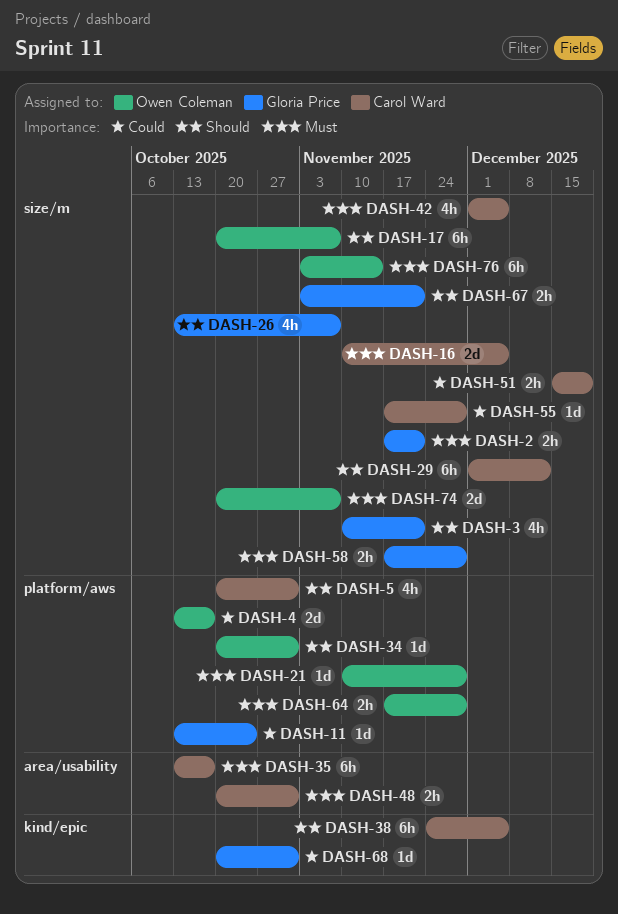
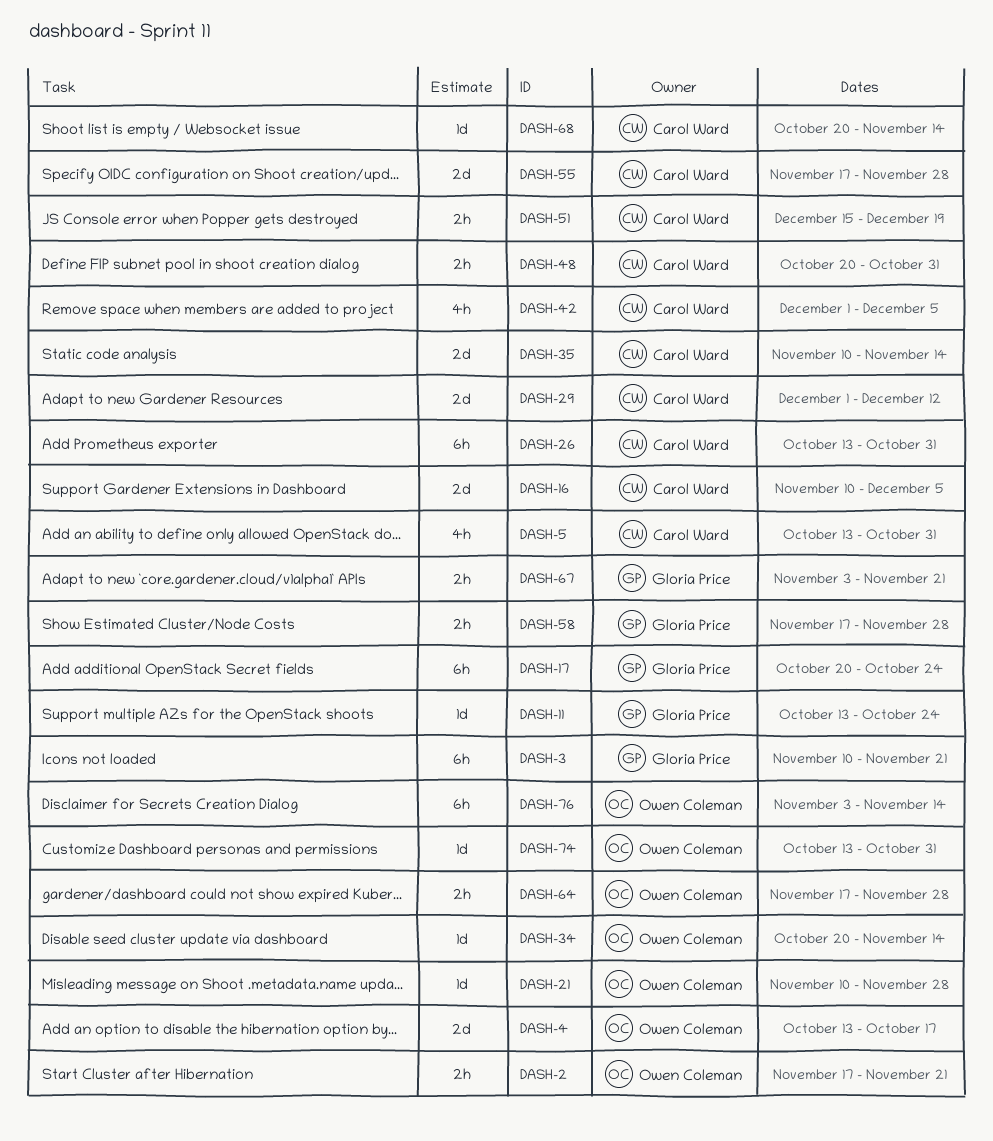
DASH-2, owner: Gloria Price -> Owen Coleman
DASH-3, estimate: 4h -> 6h
DASH-5, start: Oct 20 -> Oct 13
DASH-17, owner: Owen Coleman -> Gloria Price
DASH-17, due: Nov 7 -> Oct 24
DASH-26, owner: Gloria Price -> Carol Ward
DASH-26, estimate: 4h -> 6h
DASH-26, due: Nov 7 -> Oct 31
DASH-29, estimate: 6h -> 2d
DASH-34, due: Oct 31 -> Nov 14
DASH-35, estimate: 6h -> 2d
DASH-35, start: Oct 13 -> Nov 10
DASH-35, due: Oct 17 -> Nov 14
DASH-38: present -> none
DASH-55, estimate: 1d -> 2d
DASH-68, owner: Gloria Price -> Carol Ward
DASH-68, due: Oct 31 -> Nov 14
DASH-74, estimate: 2d -> 1d
DASH-74, start: Oct 20 -> Oct 13
DASH-74, due: Nov 7 -> Oct 31

